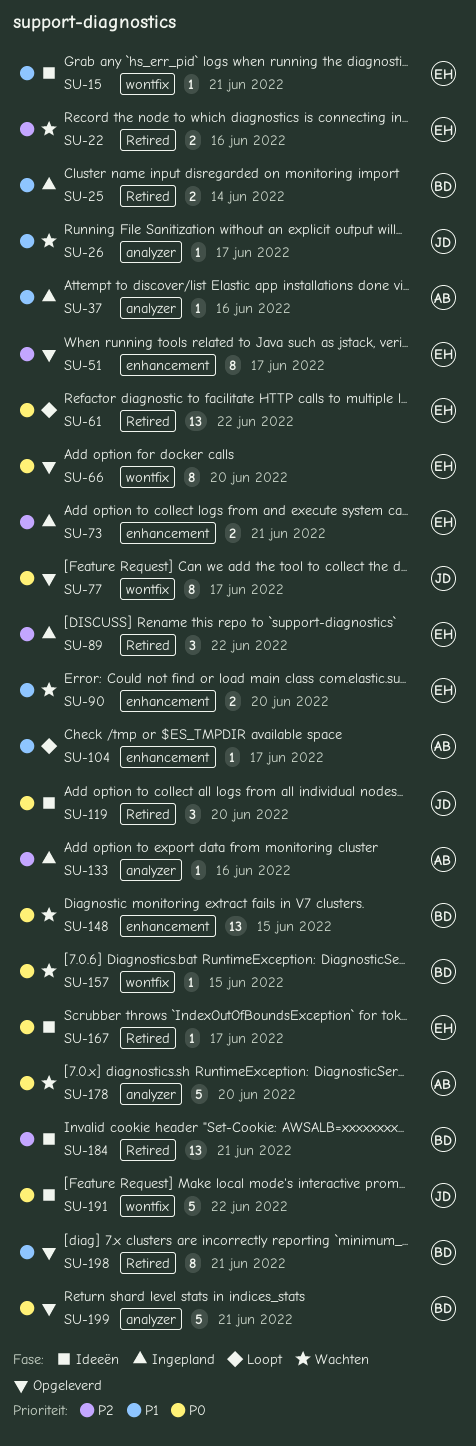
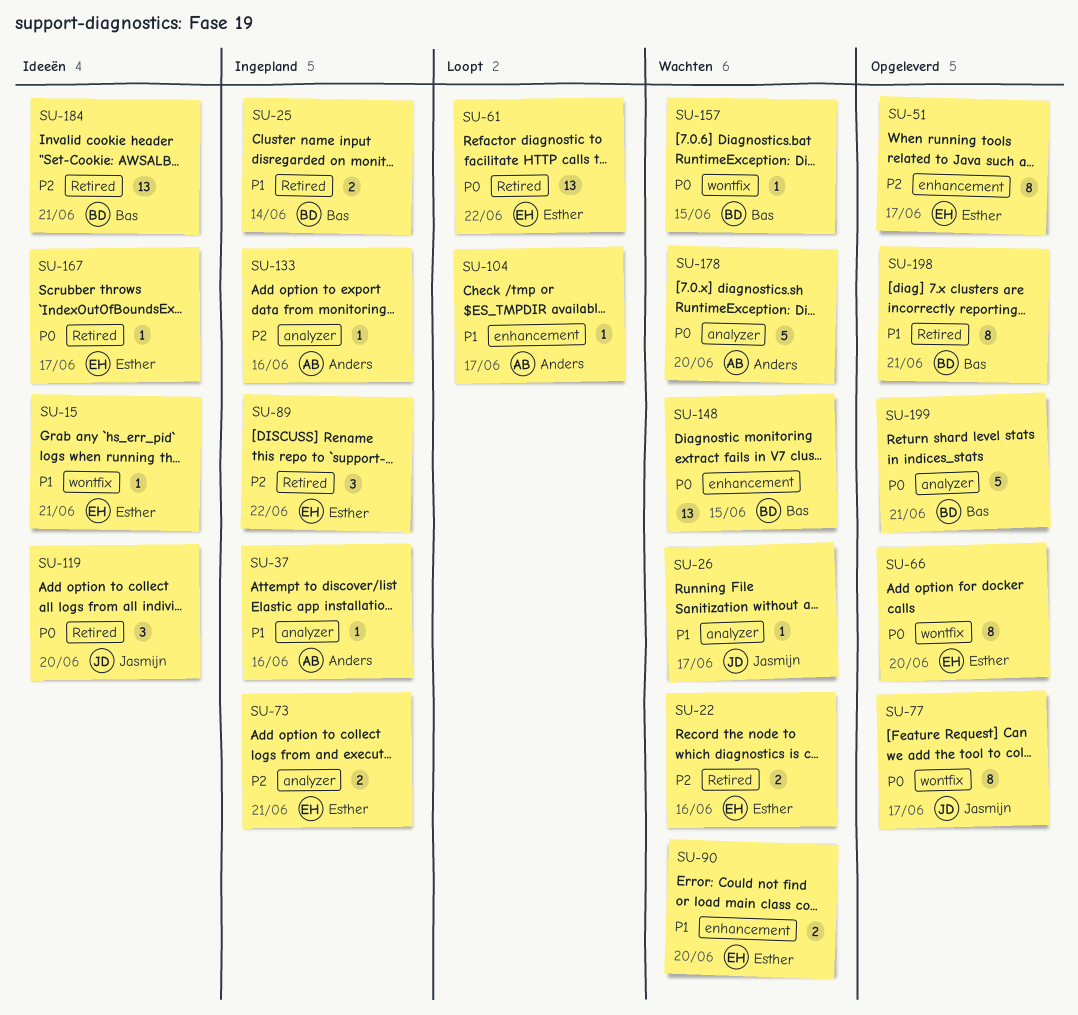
SU-73, label: enhancement -> analyzer
SU-191: present -> none

